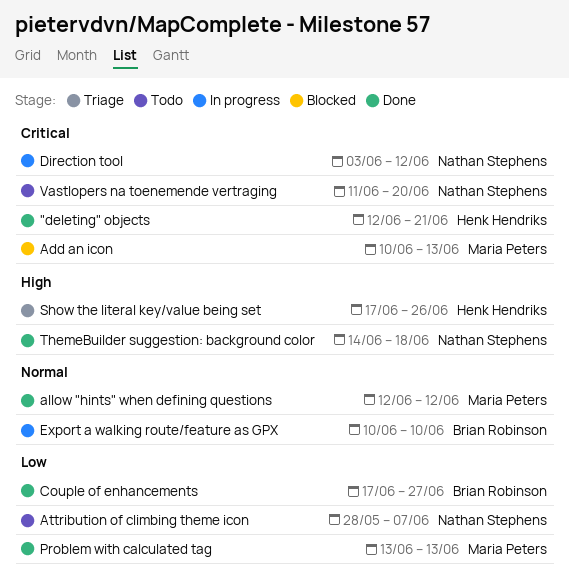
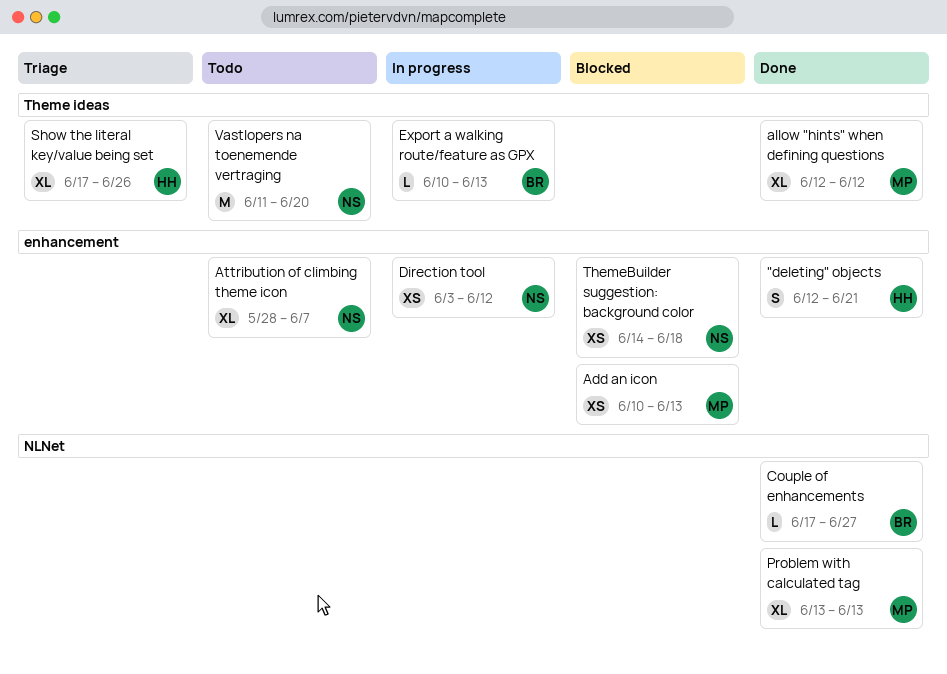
Export a walking route/feature as GPX, due: Jun 10 -> Jun 13
ThemeBuilder suggestion: background color, status: Done -> Blocked

